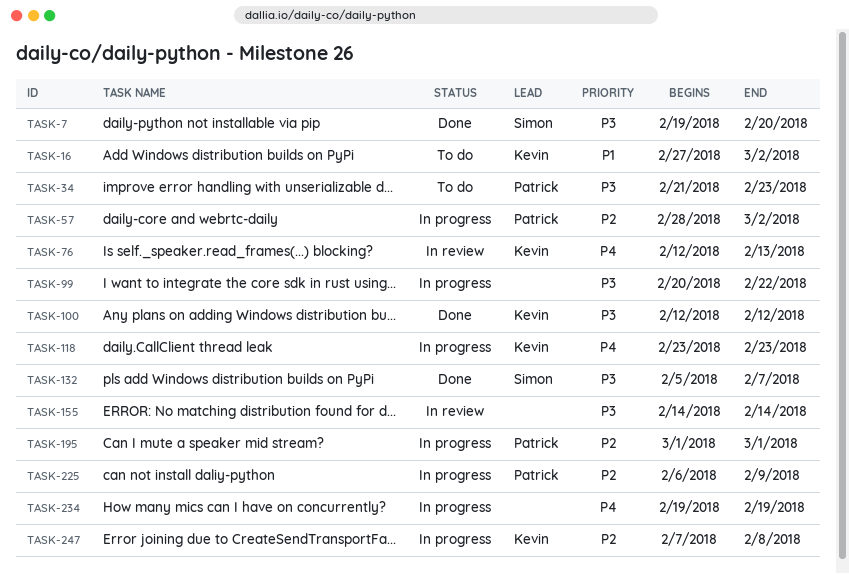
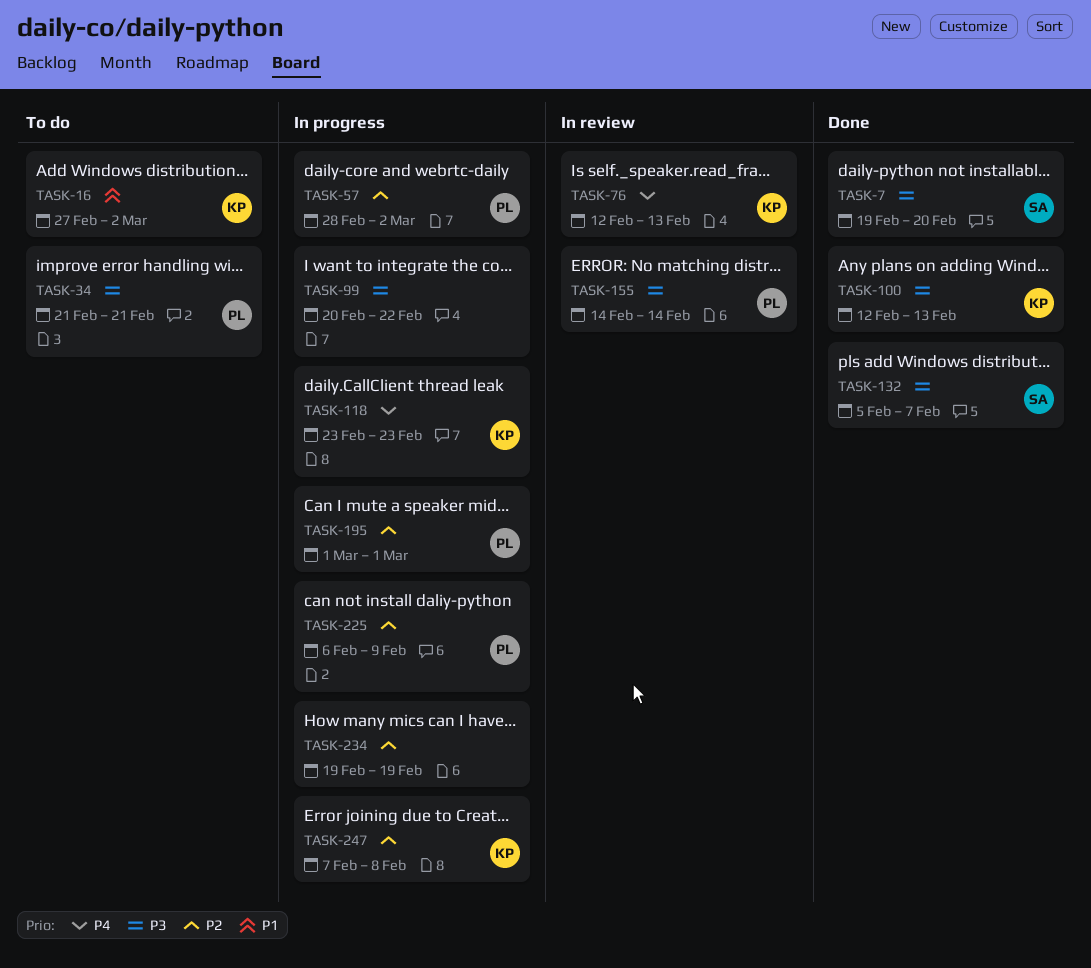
TASK-34, due: Feb 23 -> Feb 21
TASK-100, due: Feb 12 -> Feb 13
TASK-155, owner: none -> Patrick
TASK-234, priority: P4 -> P2

